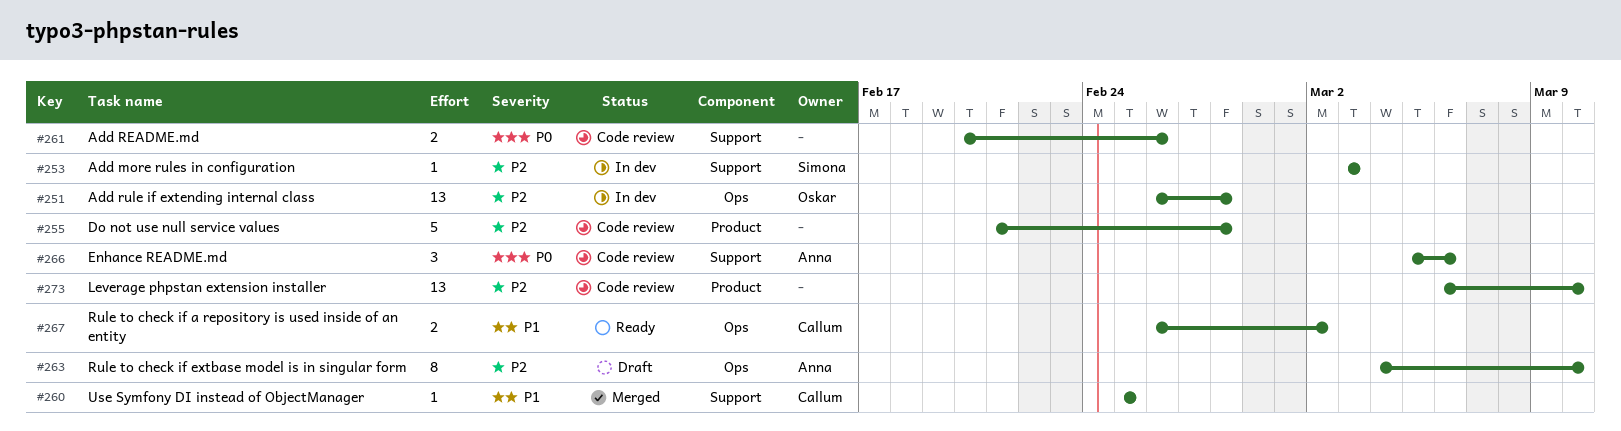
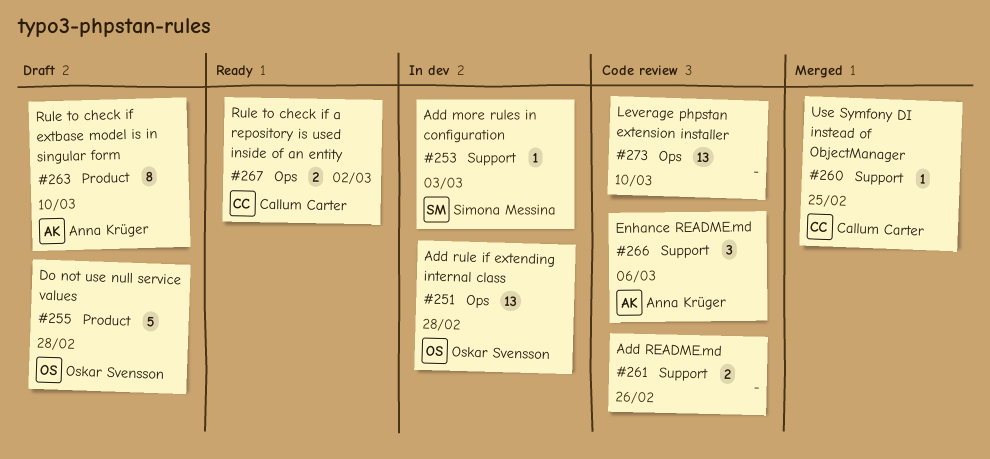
#255, status: Code review -> Draft
#255, owner: none -> Oskar Svensson
#263, label: Ops -> Product
#273, label: Product -> Ops

